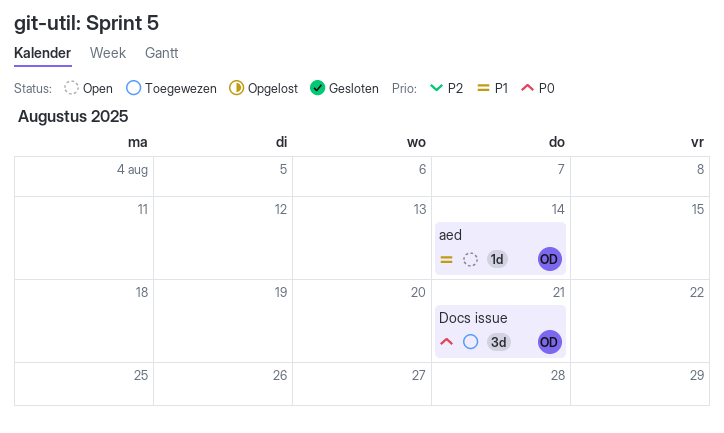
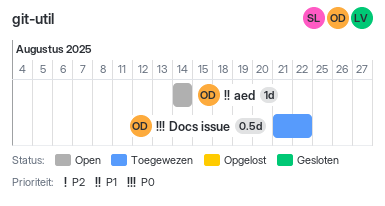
Docs issue, estimate: 3d -> 0.5d
Docs issue, due: Aug 21 -> Aug 22

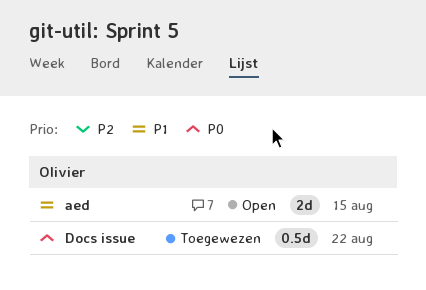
aed, estimate: 1d -> 2d
aed, due: Aug 14 -> Aug 15

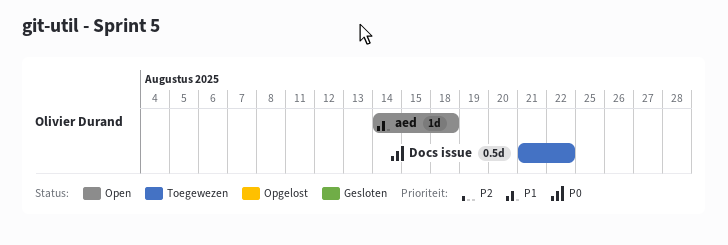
aed, estimate: 2d -> 1d
aed, due: Aug 15 -> Aug 18

